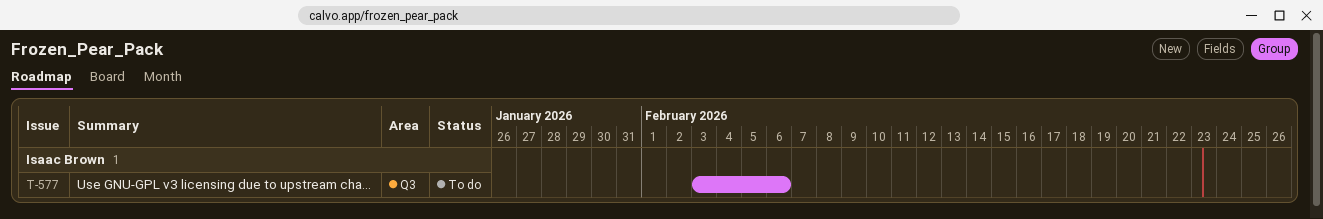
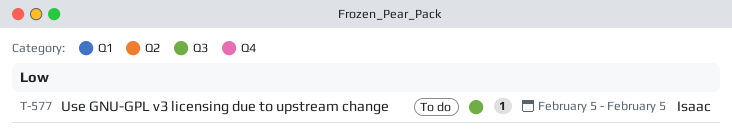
T-577, start: Feb 3 -> Feb 5
T-577, due: Feb 6 -> Feb 5

